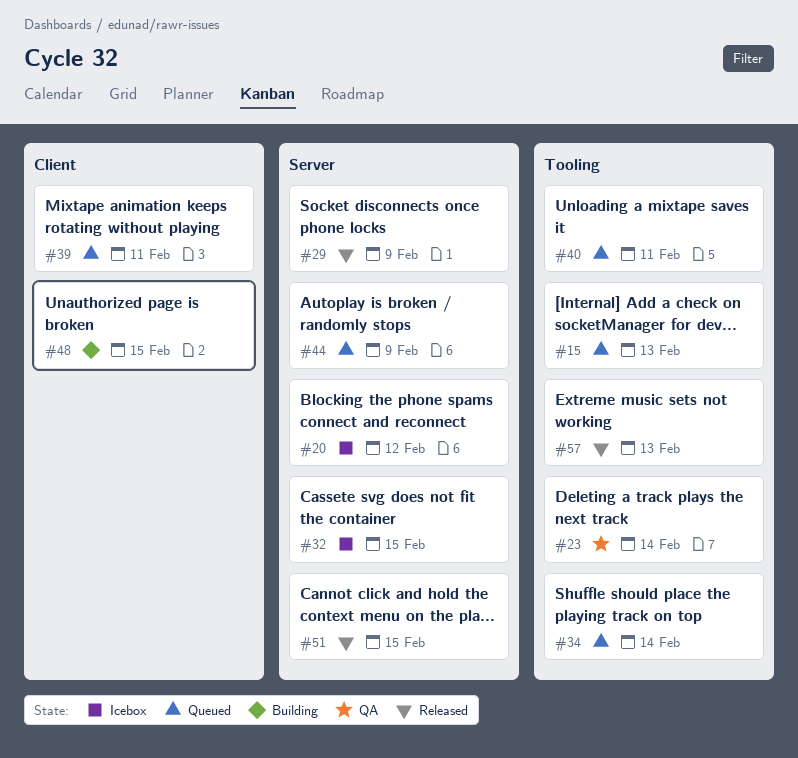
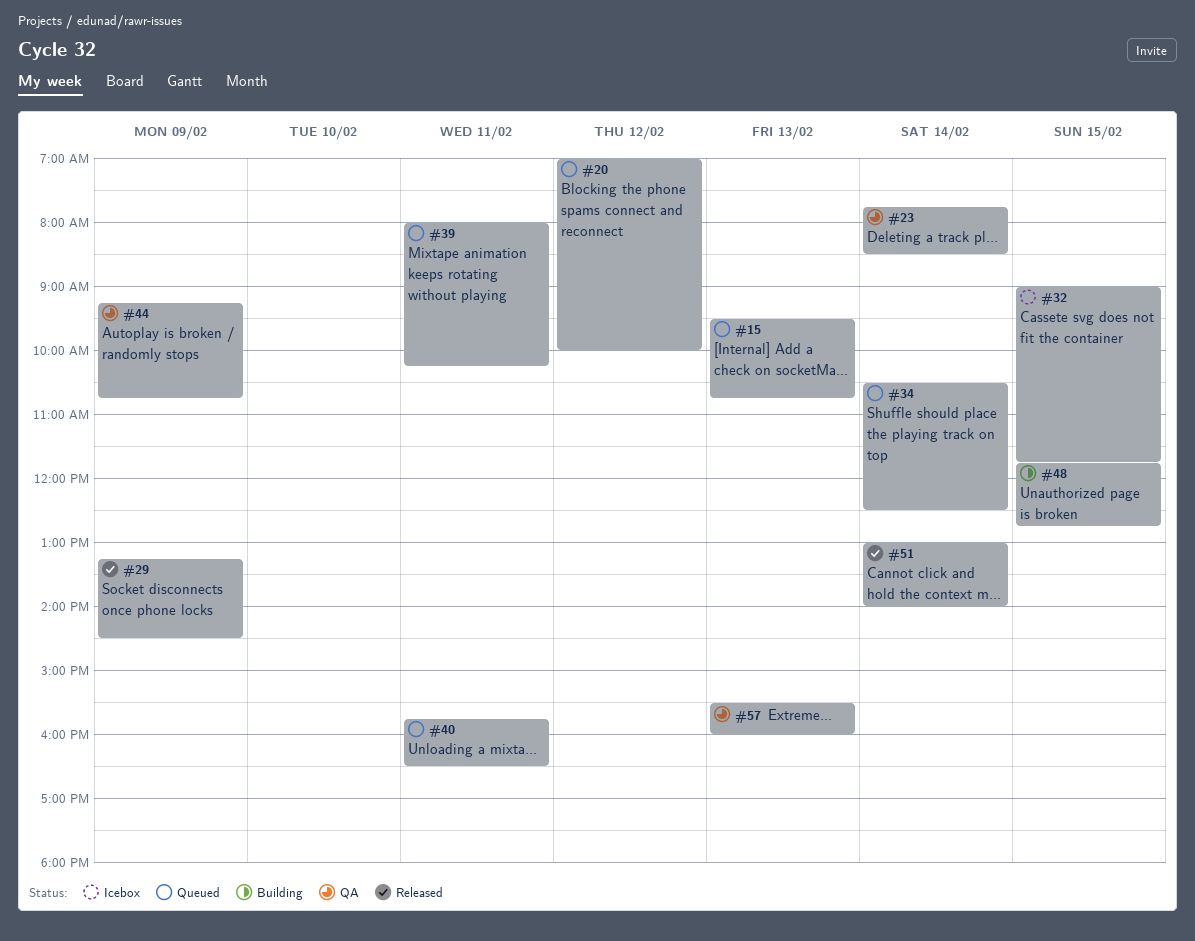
#20, status: Icebox -> Queued
#44, status: Queued -> QA
#51, day: Feb 15 -> Feb 14
#57, status: Released -> QA

